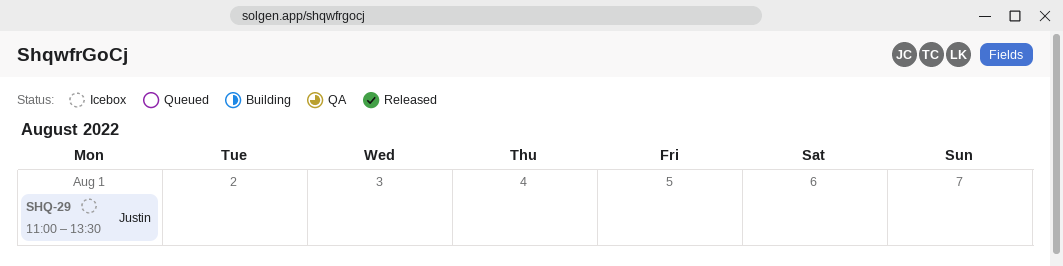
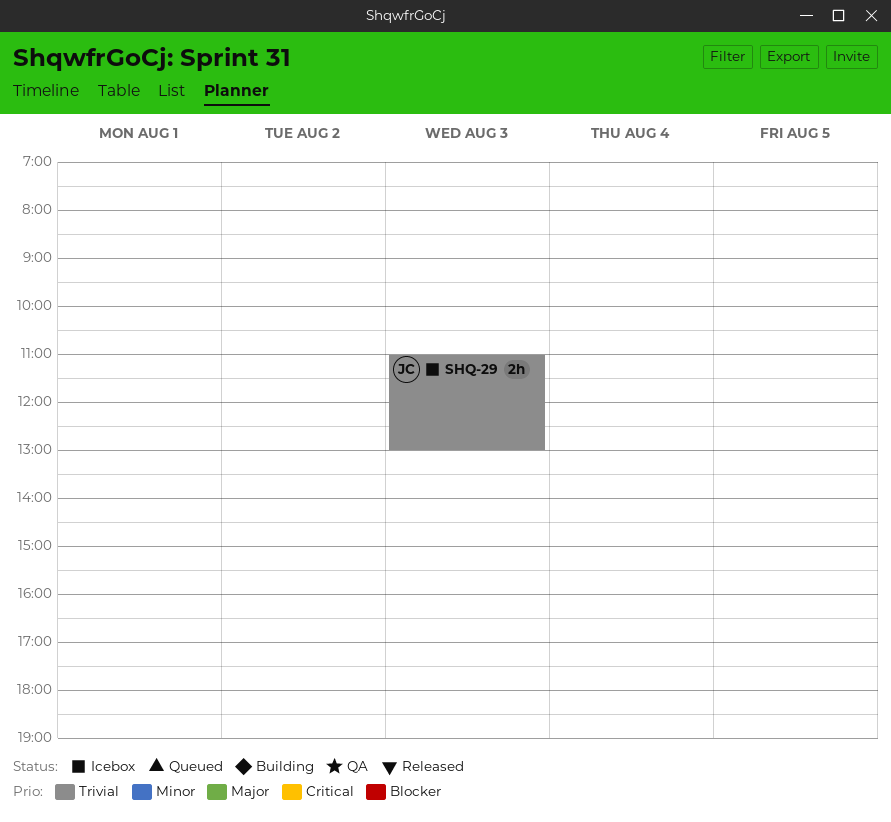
SHQ-29, day: Aug 1 -> Aug 3
SHQ-29, ends: 13:30 -> 13:00

